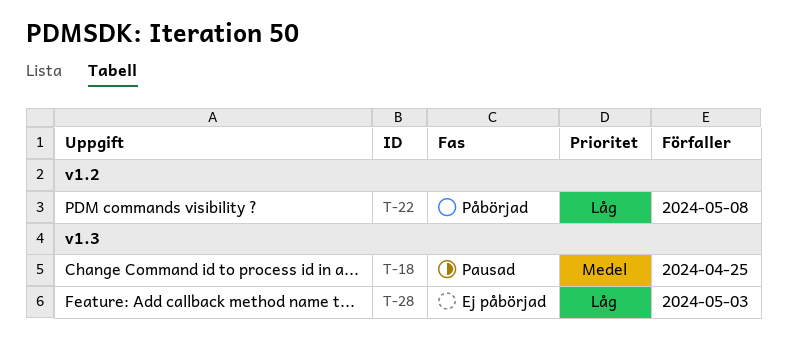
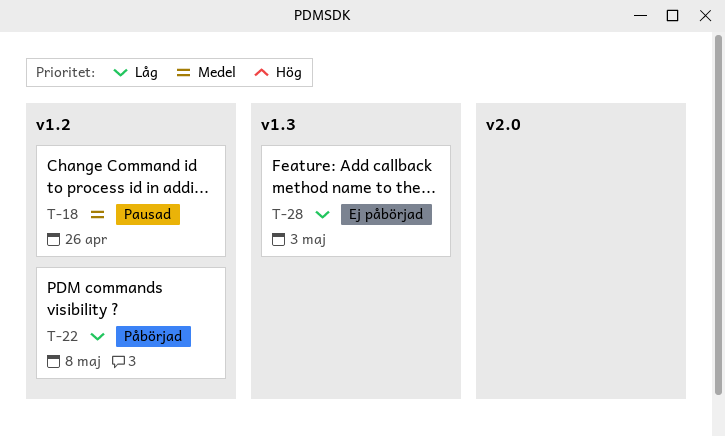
T-18, label: v1.3 -> v1.2
T-18, due: Apr 25 -> Apr 26

